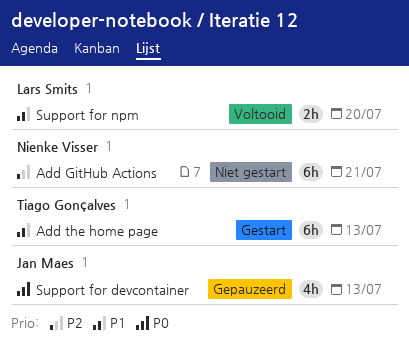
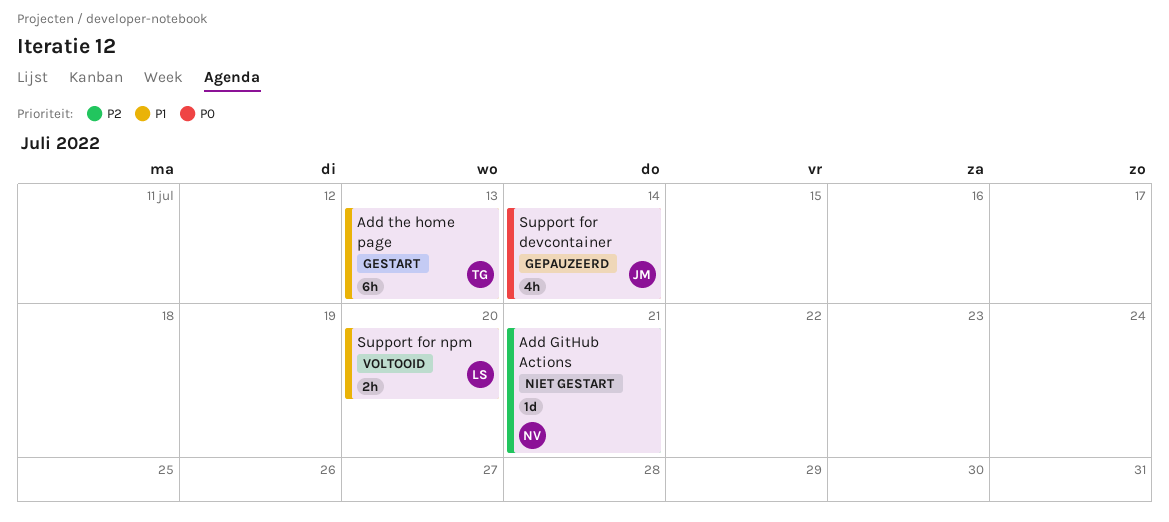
Add GitHub Actions, estimate: 6h -> 1d
Support for devcontainer, due: Jul 13 -> Jul 14

